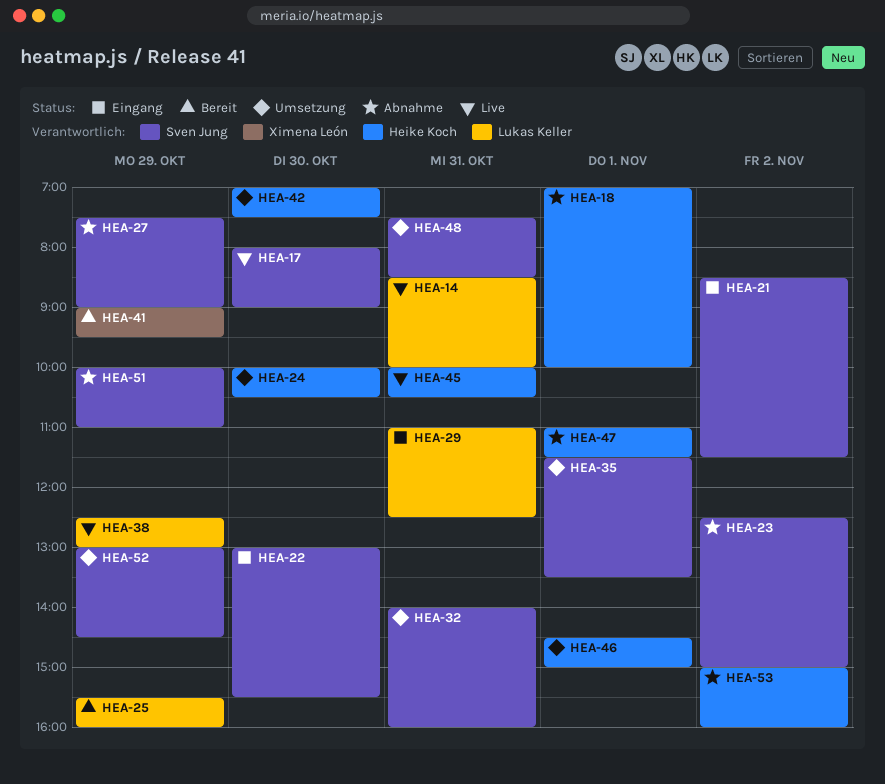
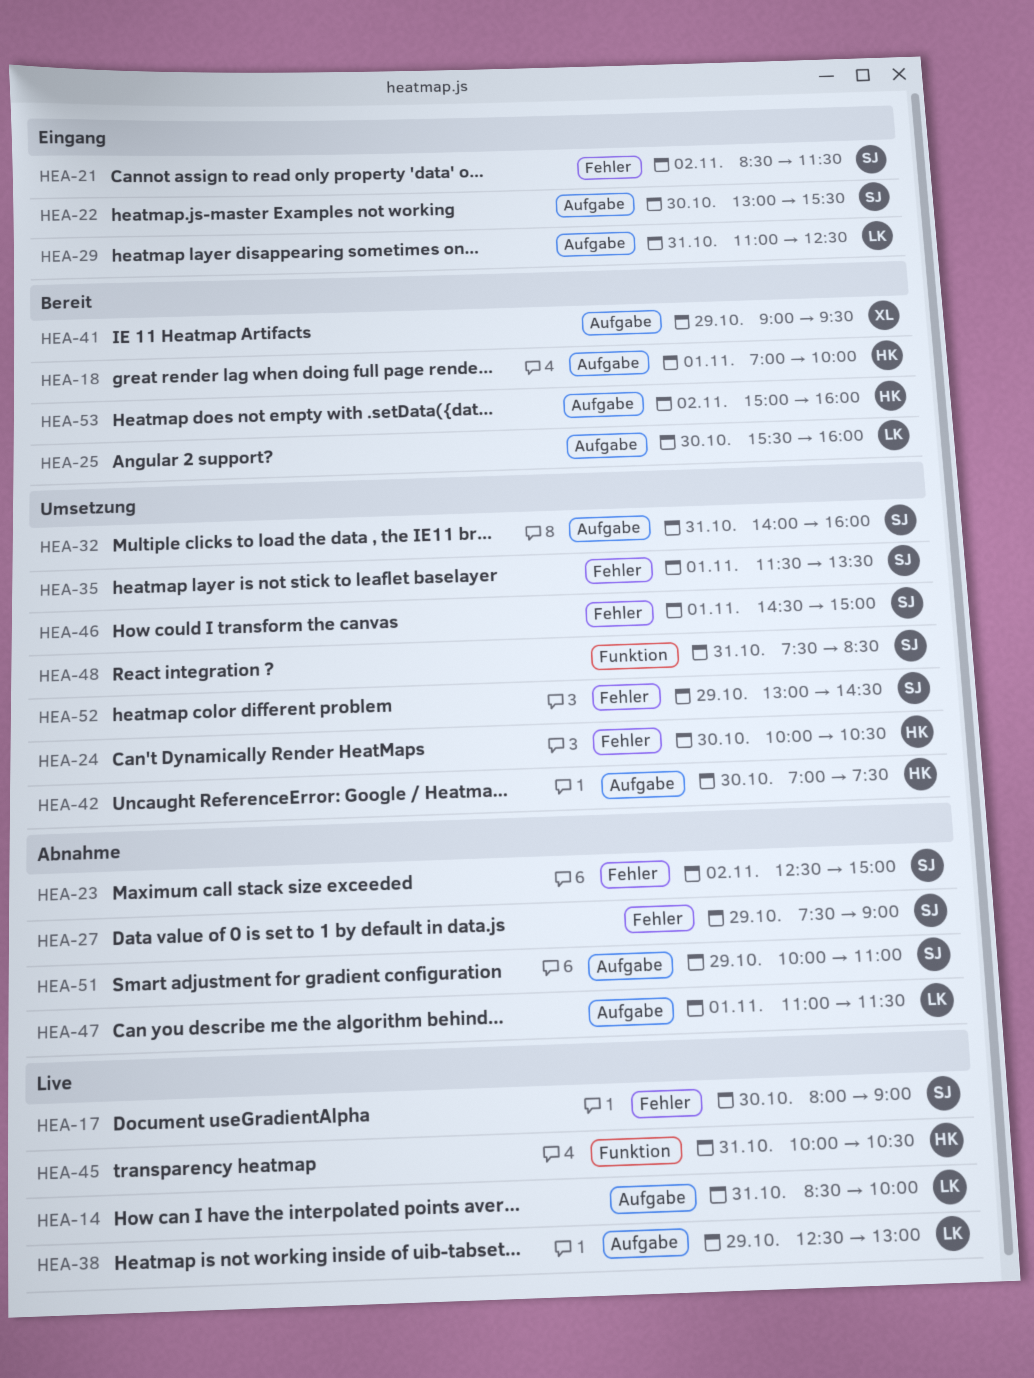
HEA-18, status: Abnahme -> Bereit
HEA-25, day: Oct 29 -> Oct 30
HEA-46, owner: Heike Koch -> Sven Jung
HEA-47, owner: Heike Koch -> Lukas Keller
HEA-53, status: Abnahme -> Bereit

